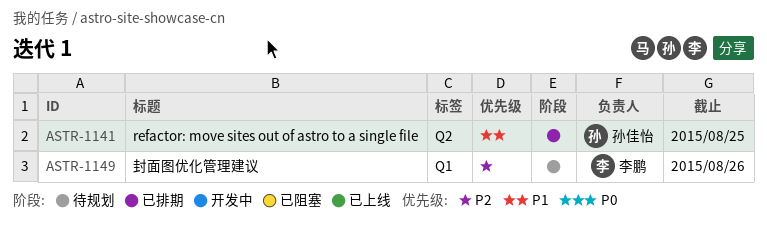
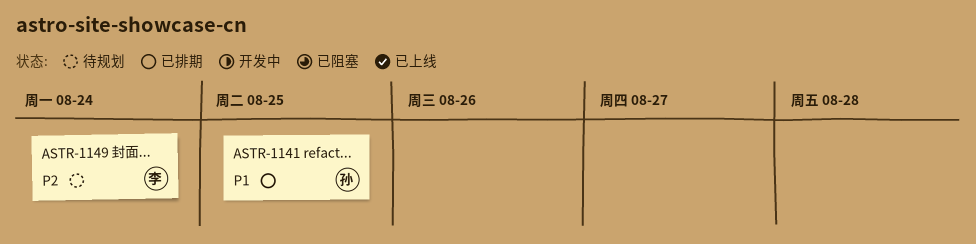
ASTR-1149, due: Aug 26 -> Aug 24

